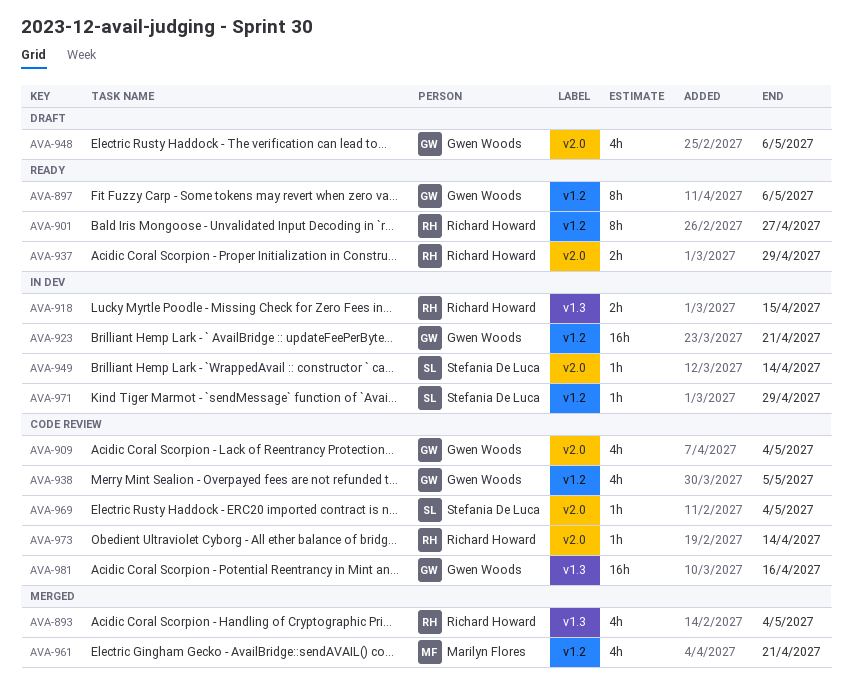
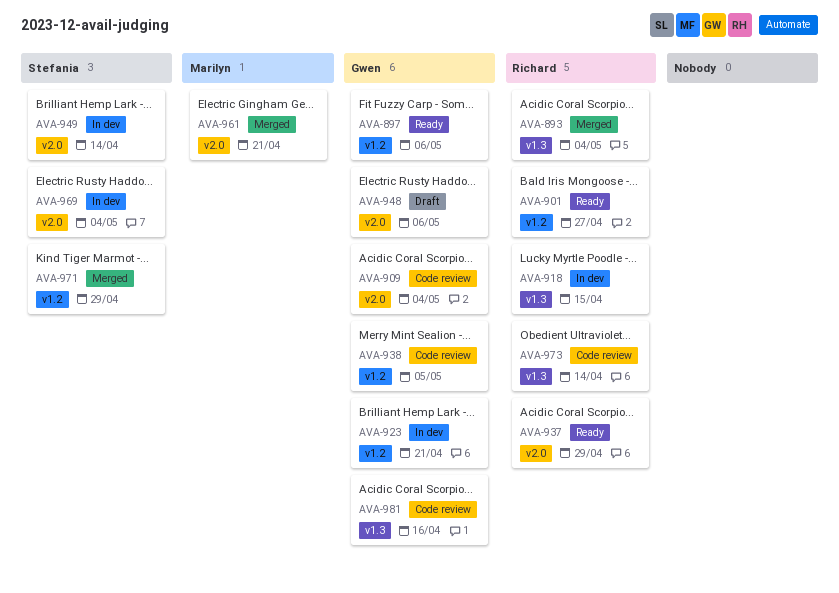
AVA-961, label: v1.2 -> v2.0
AVA-969, status: Code review -> In dev
AVA-971, status: In dev -> Merged
AVA-973, label: v2.0 -> v1.3

